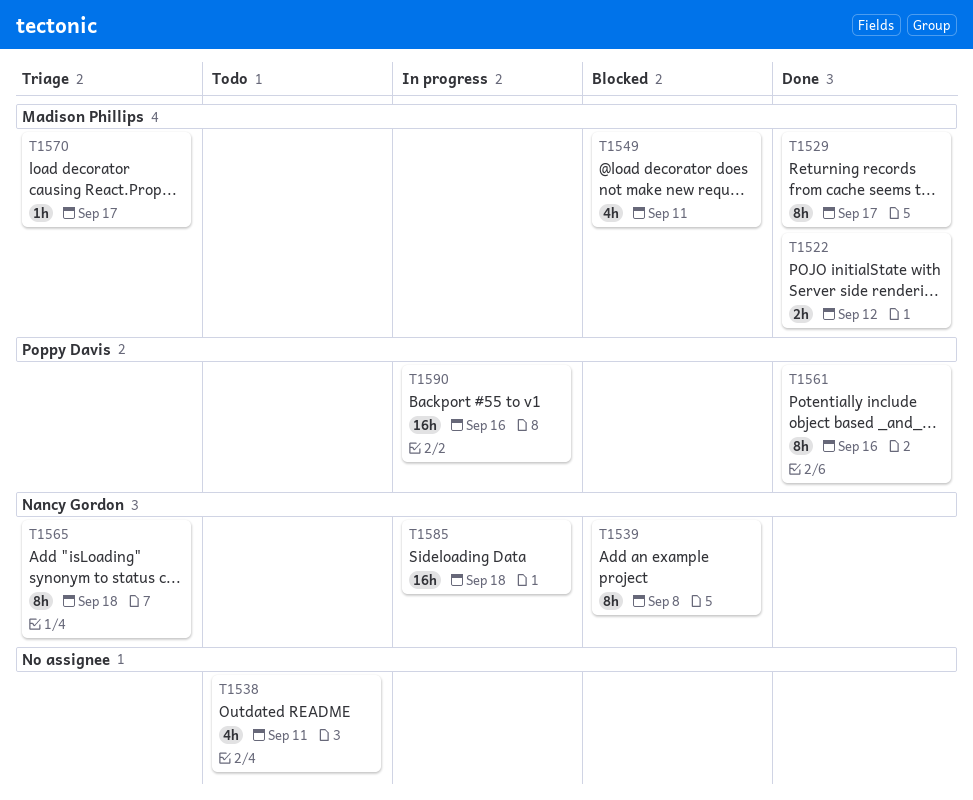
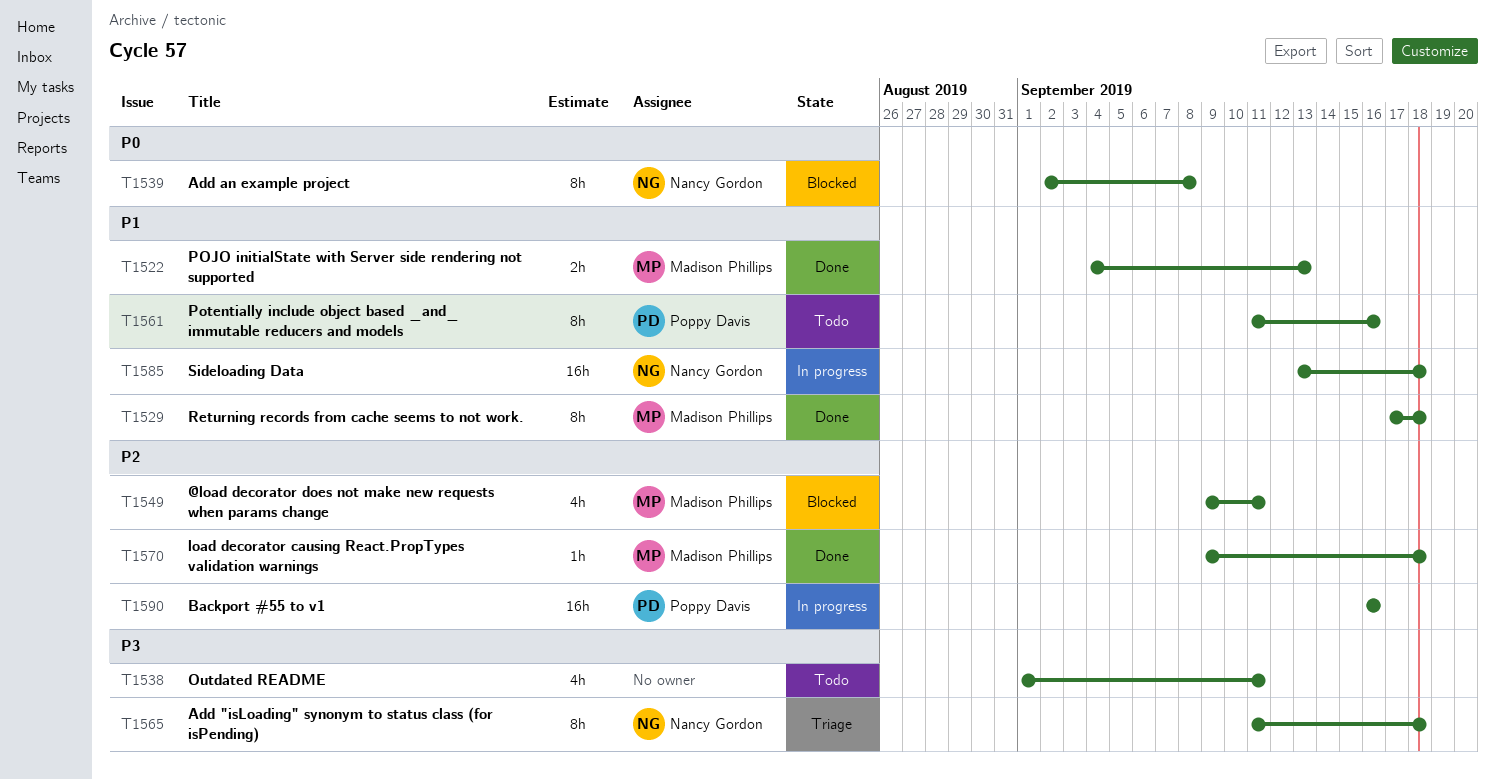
T1522, due: Sep 12 -> Sep 13
T1529, due: Sep 17 -> Sep 18
T1561, status: Done -> Todo
T1570, status: Triage -> Done
T1570, due: Sep 17 -> Sep 18

